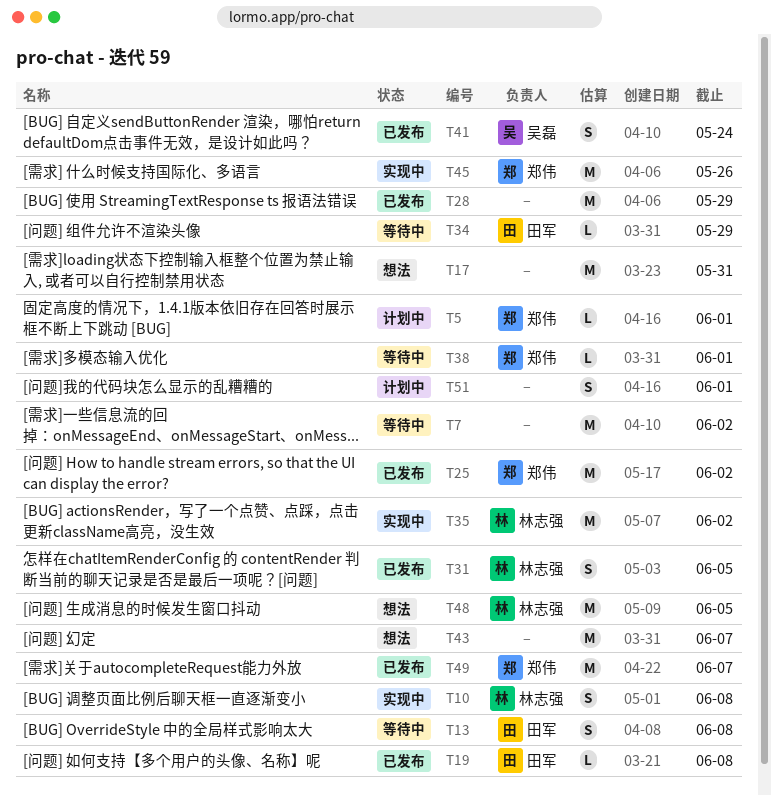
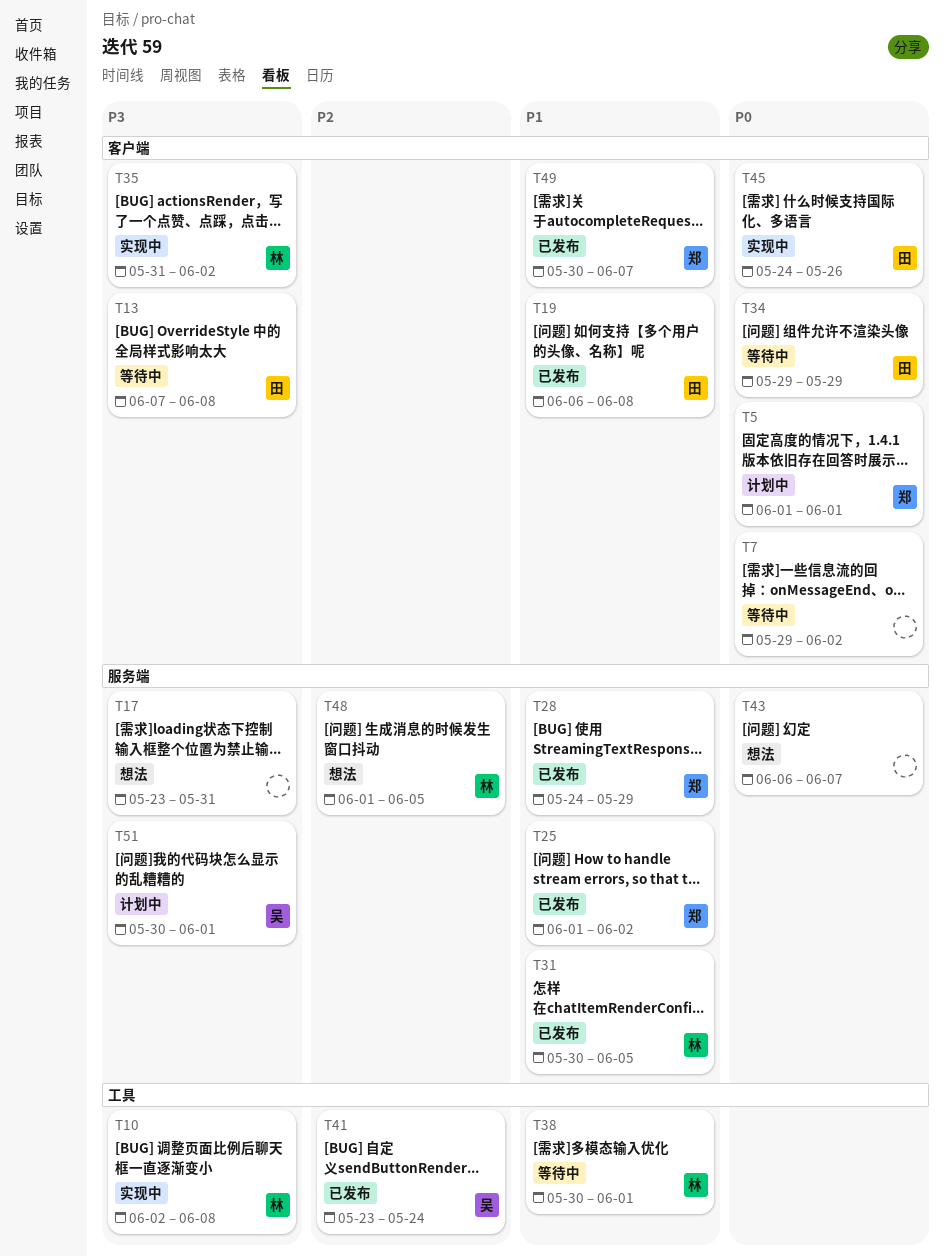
T28, owner: none -> 郑伟
T38, owner: 郑伟 -> 林志强
T45, owner: 郑伟 -> 田军
T51, owner: none -> 吴磊

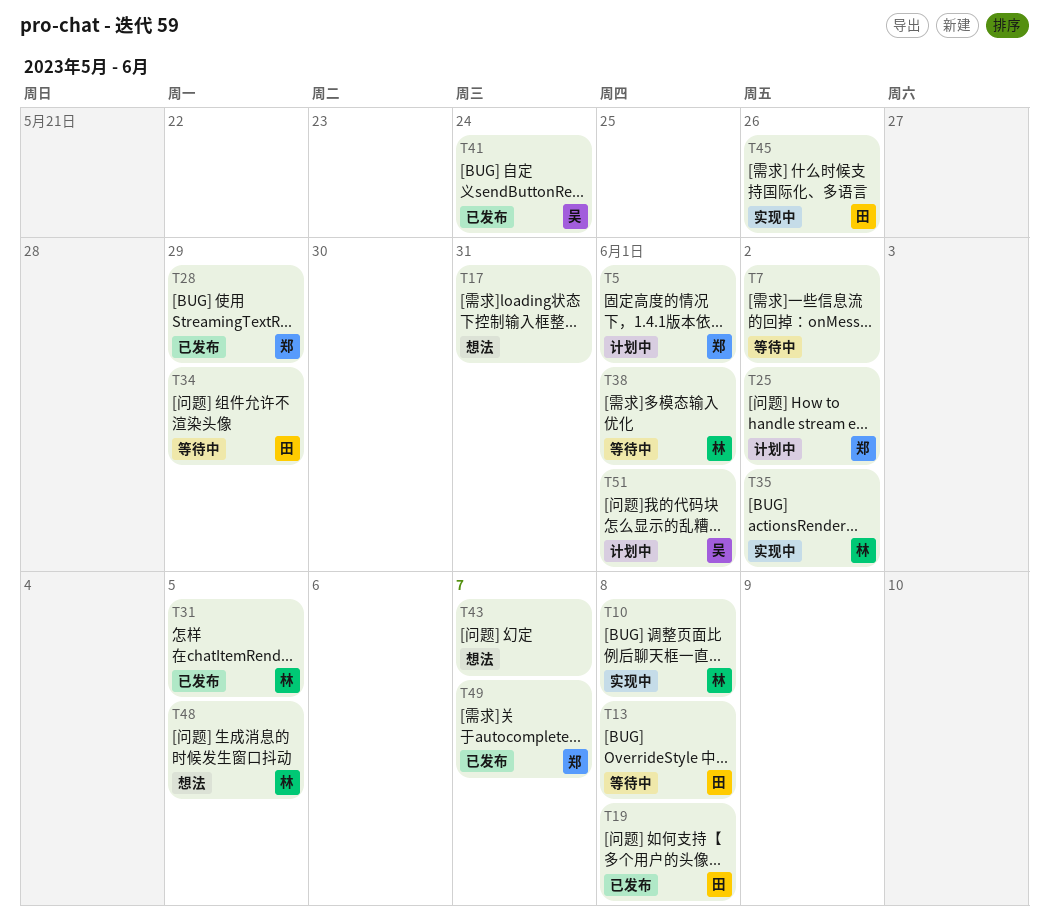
T25, status: 已发布 -> 计划中

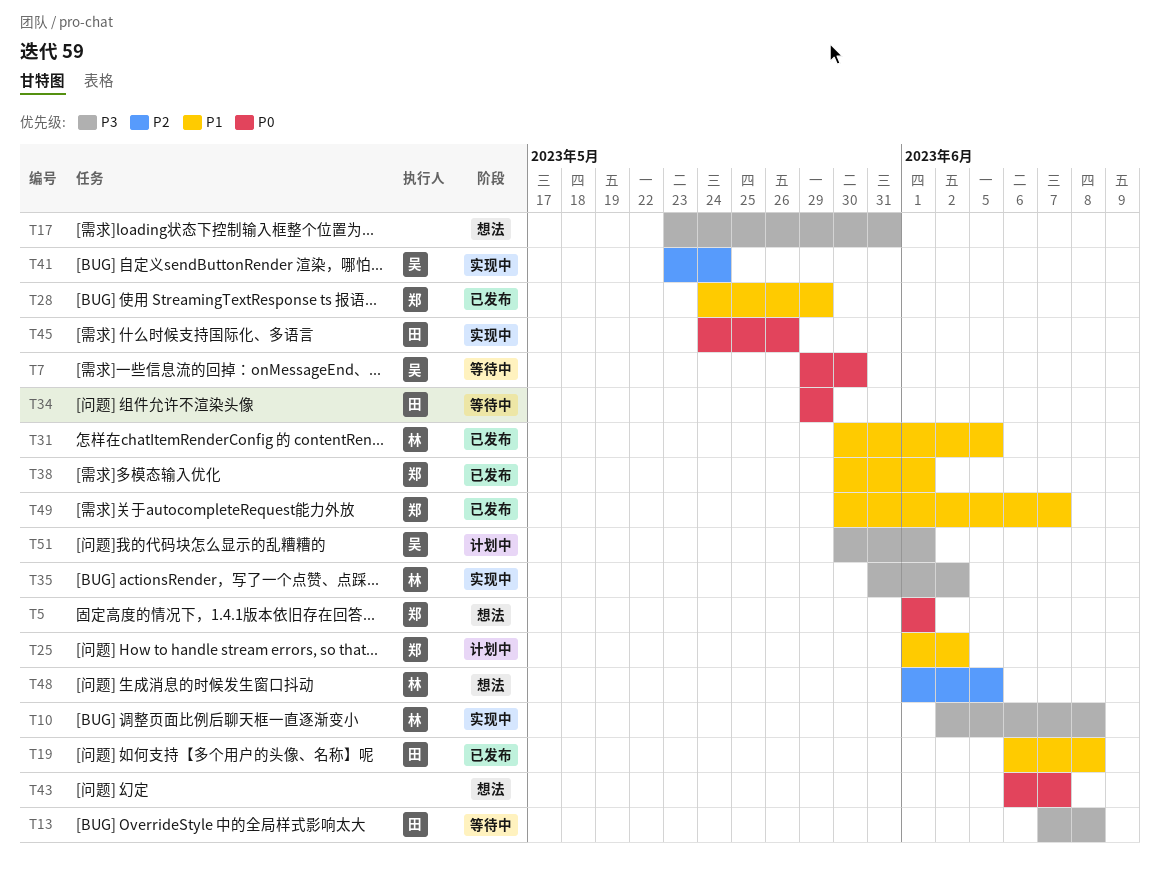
T5, status: 计划中 -> 想法
T7, owner: none -> 吴
T7, due: Jun 2 -> May 30
T38, status: 等待中 -> 已发布
T38, owner: 林 -> 郑
T41, status: 已发布 -> 实现中

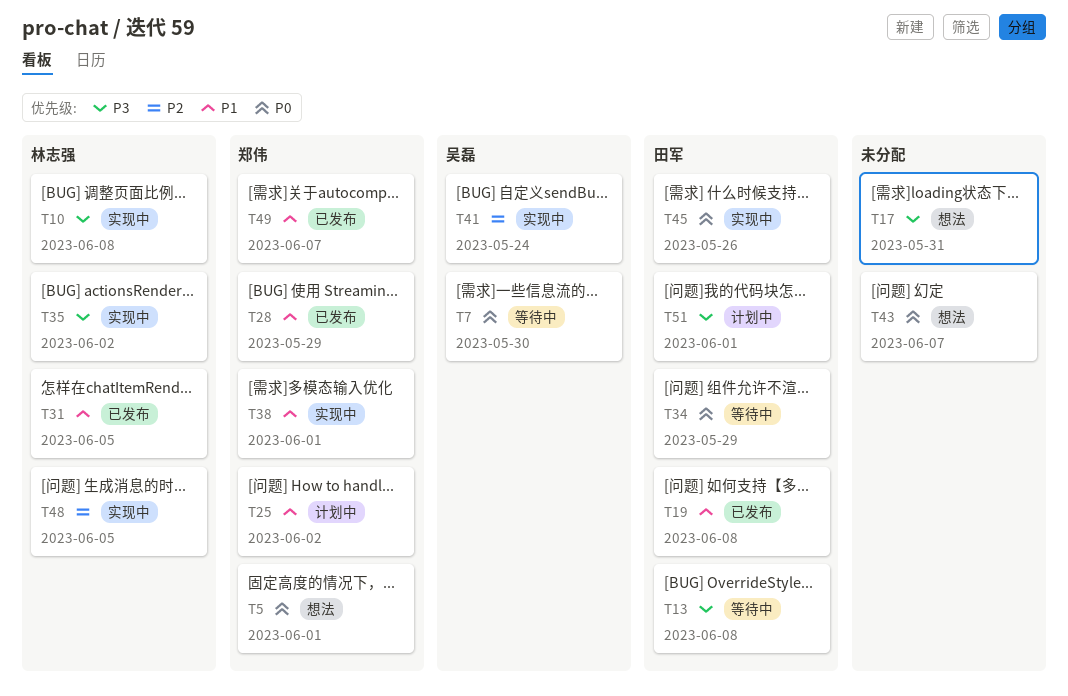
T38, status: 已发布 -> 实现中
T48, status: 想法 -> 实现中
T51, owner: 吴磊 -> 田军

